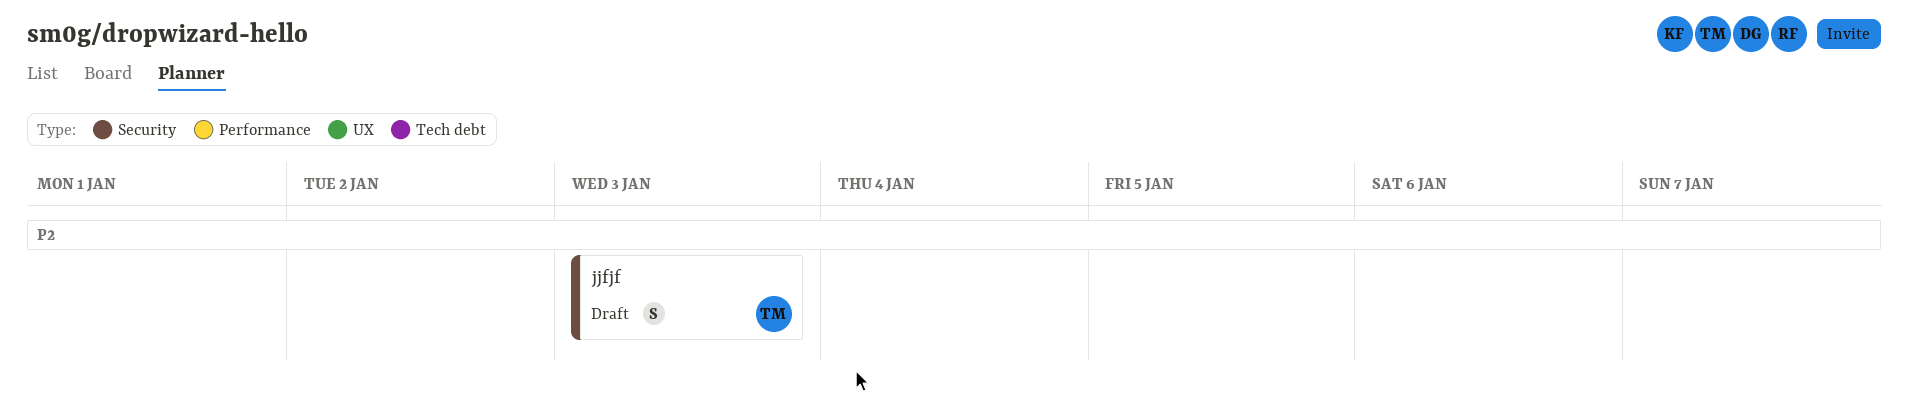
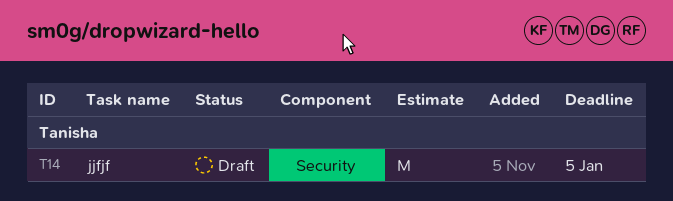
jjfjf, estimate: S -> M
jjfjf, due: Jan 3 -> Jan 5

